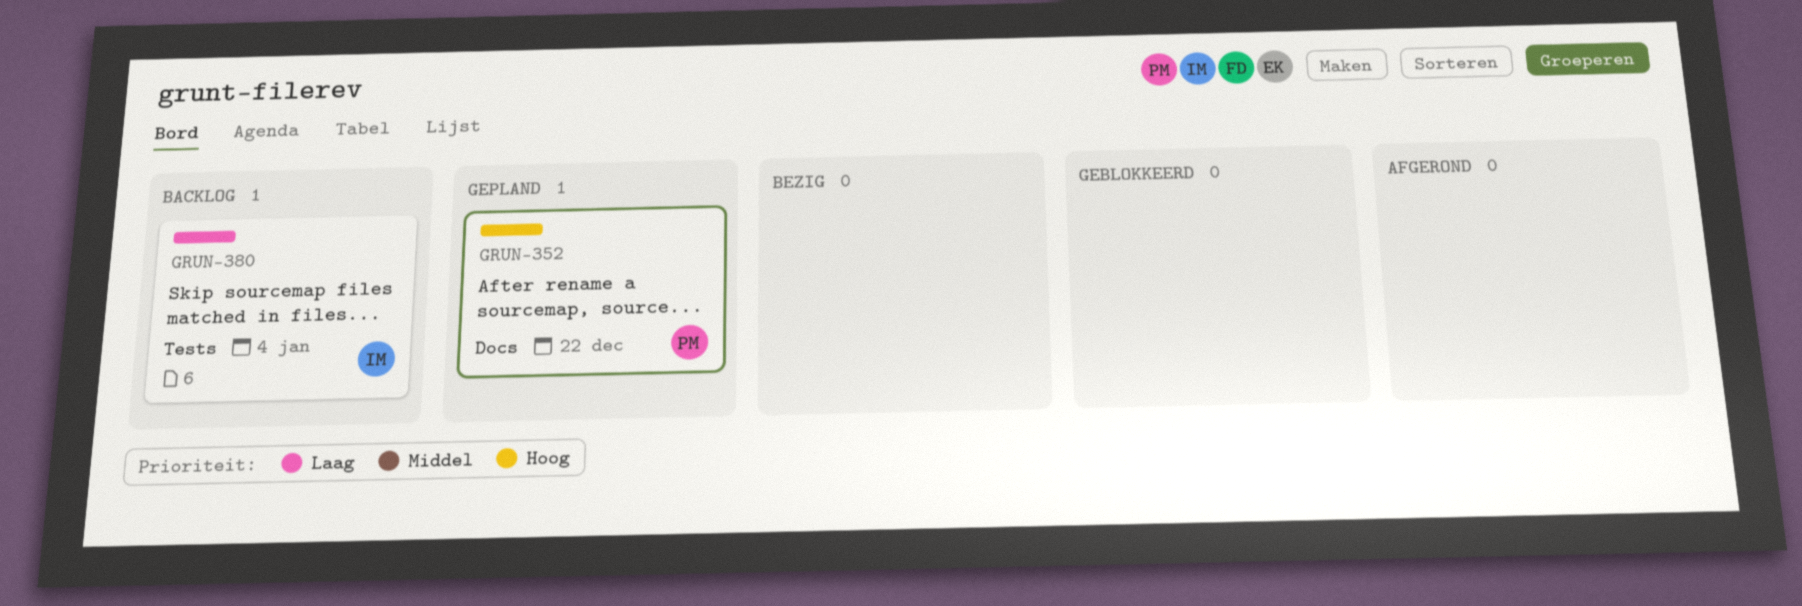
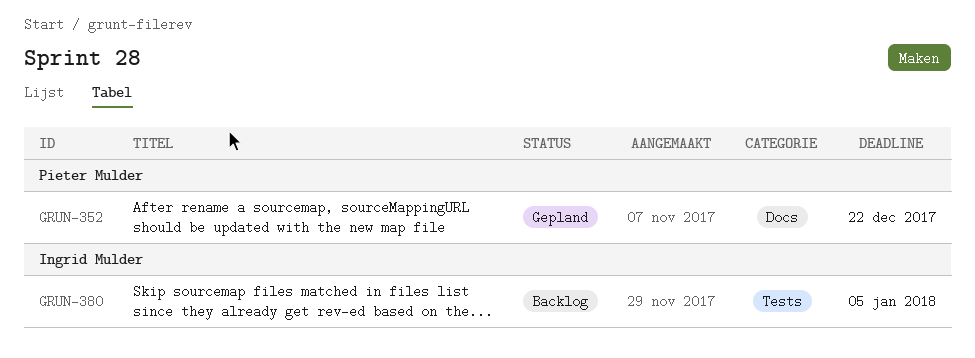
GRUN-380, due: Jan 4 -> Jan 5

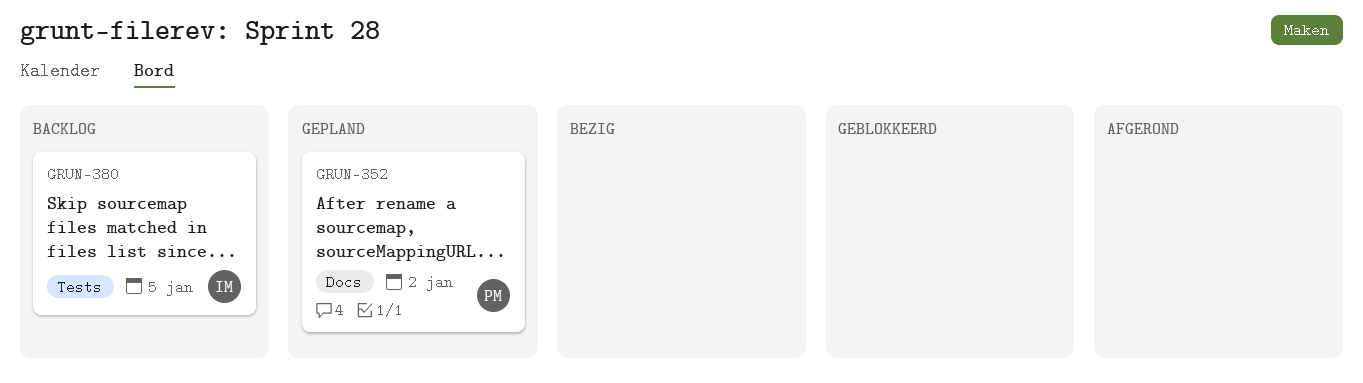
GRUN-352, due: Dec 22 -> Jan 2

